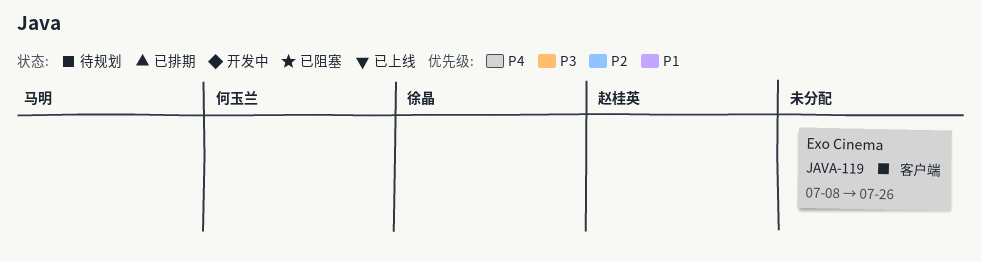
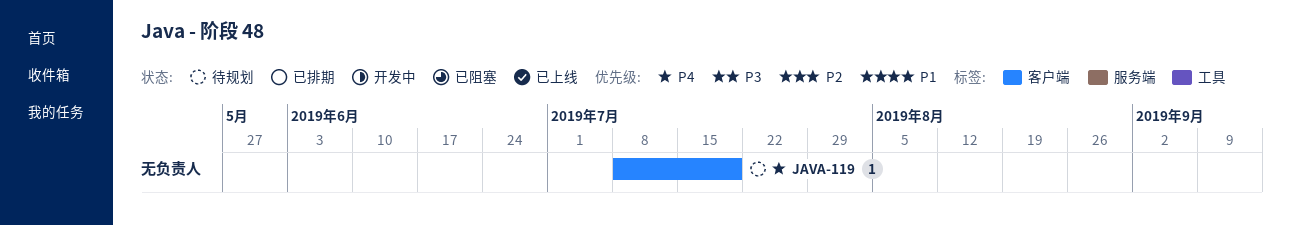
JAVA-119, due: Jul 26 -> Jul 19

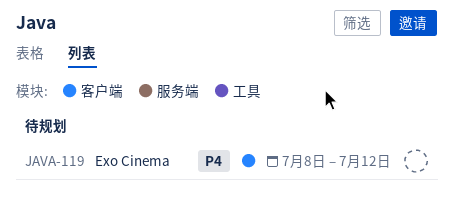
JAVA-119, due: Jul 19 -> Jul 12

